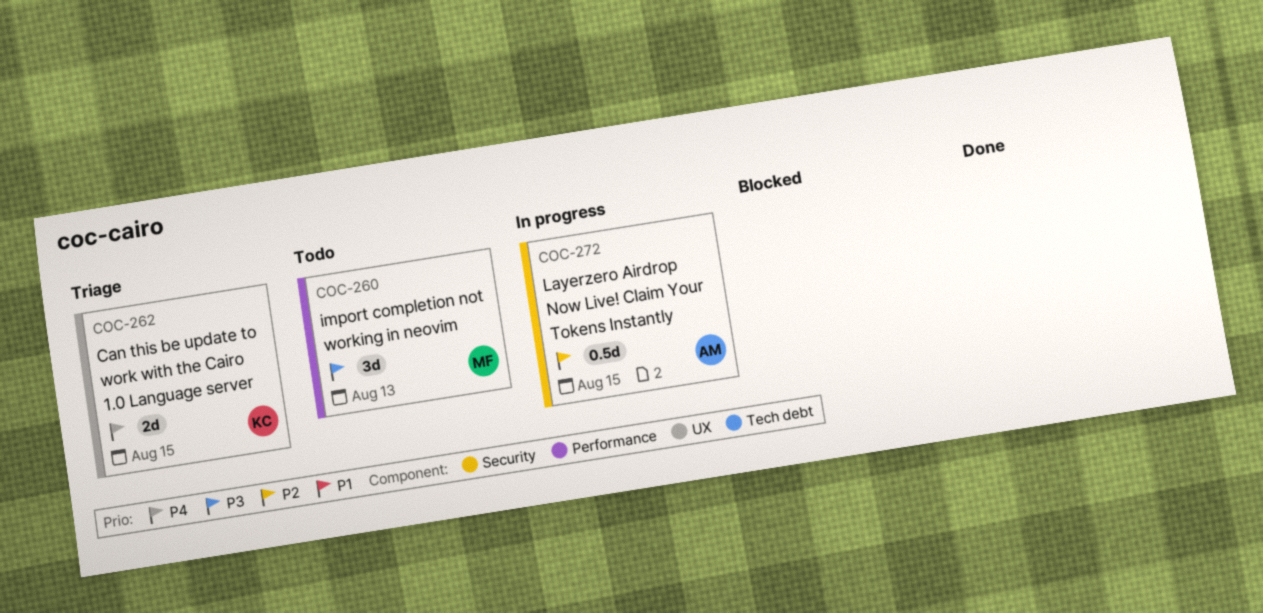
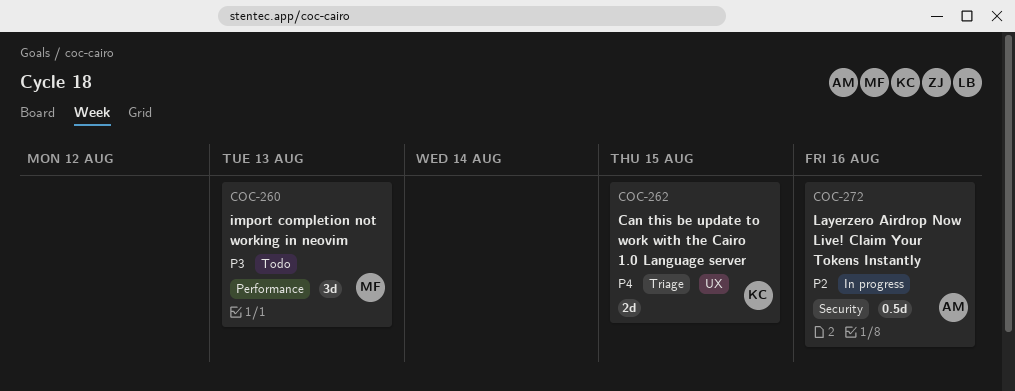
COC-272, due: Aug 15 -> Aug 16

